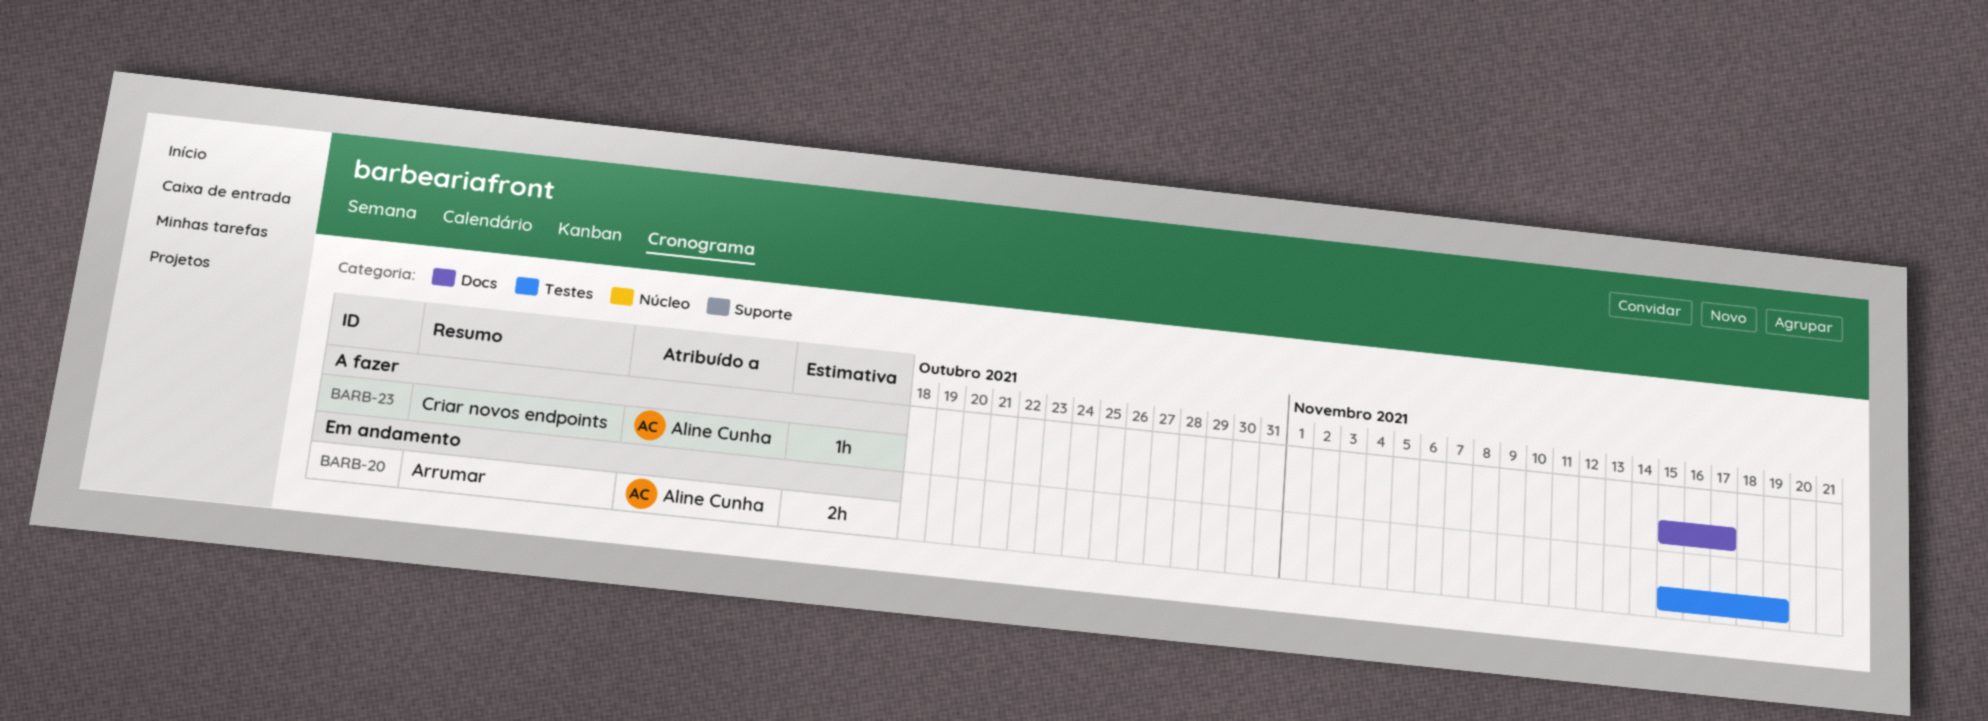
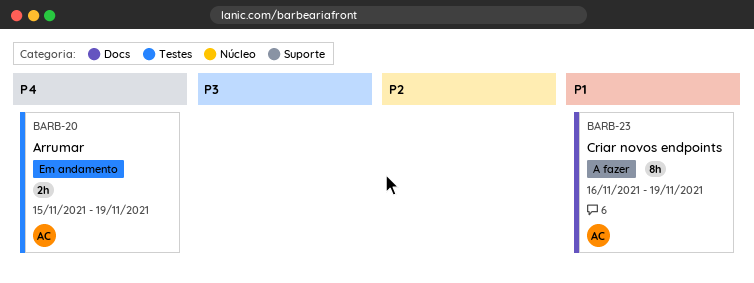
BARB-23, estimate: 1h -> 8h
BARB-23, start: Nov 15 -> Nov 16
BARB-23, due: Nov 17 -> Nov 19

